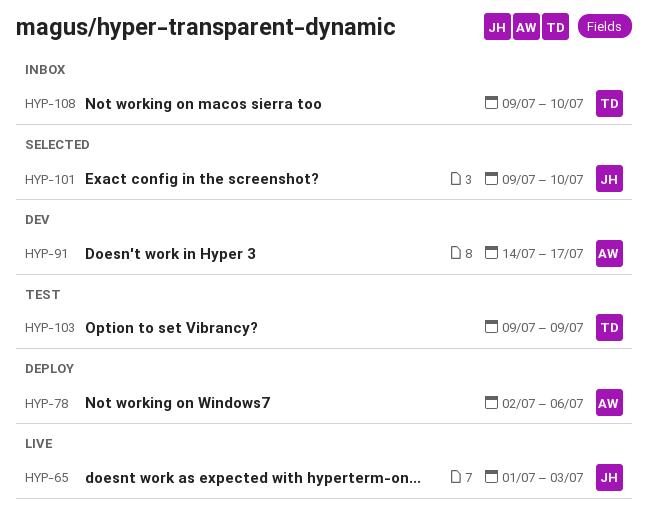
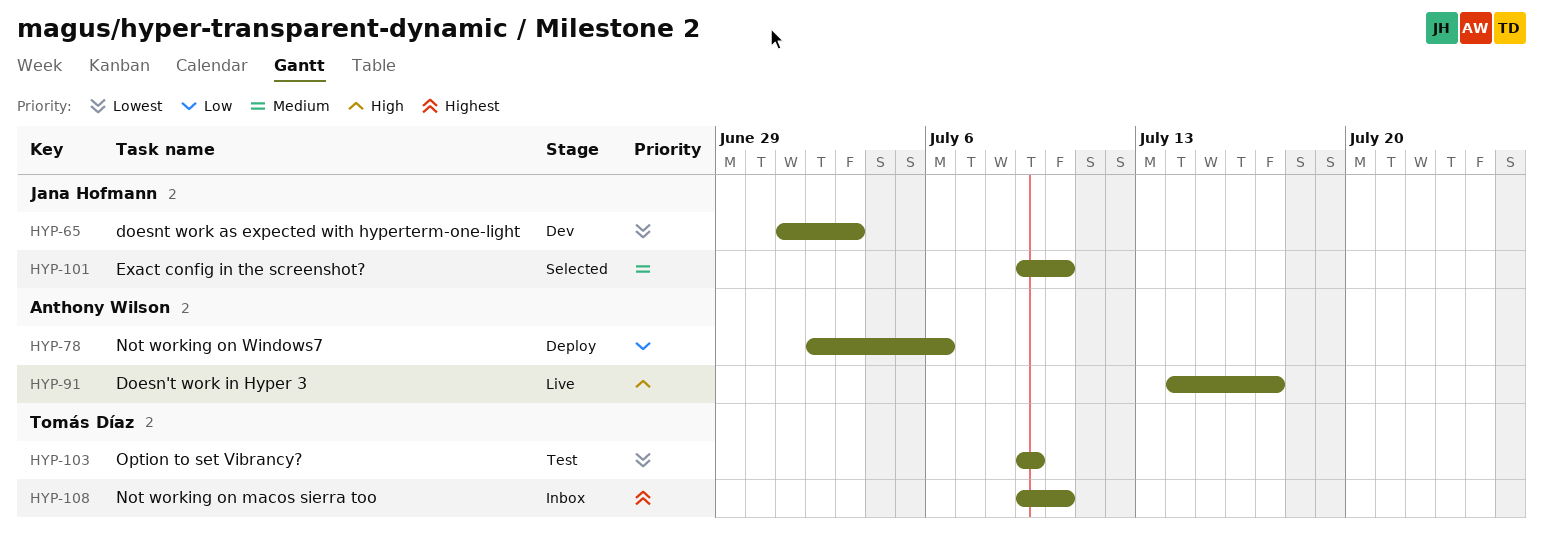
HYP-65, status: Live -> Dev
HYP-91, status: Dev -> Live

